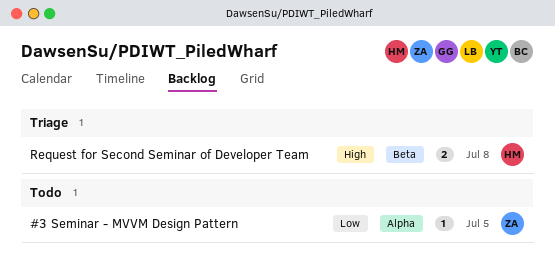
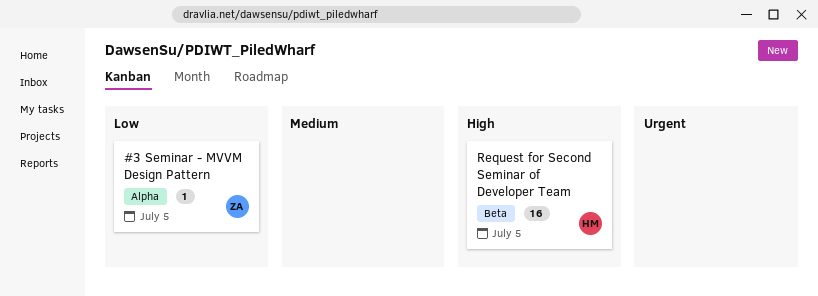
Request for Second Seminar of Developer Team, estimate: 2 -> 16
Request for Second Seminar of Developer Team, due: Jul 8 -> Jul 5

